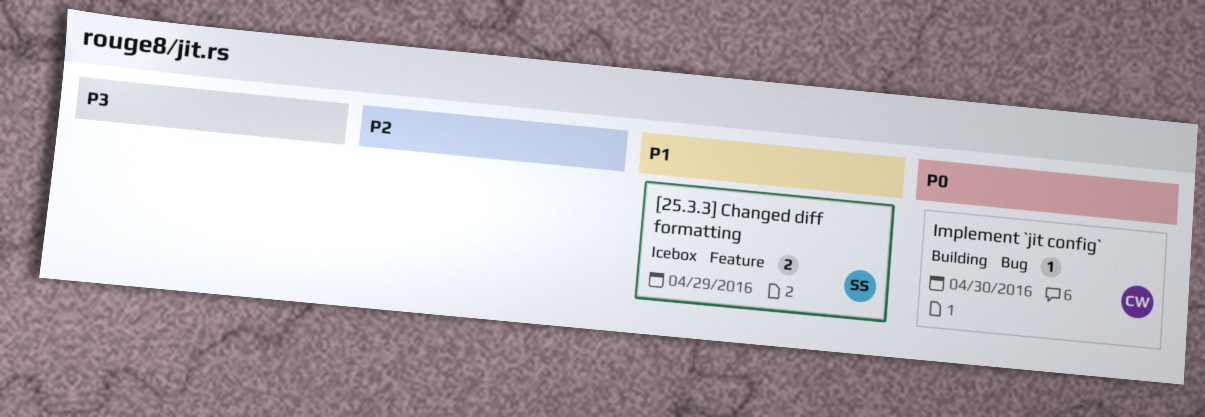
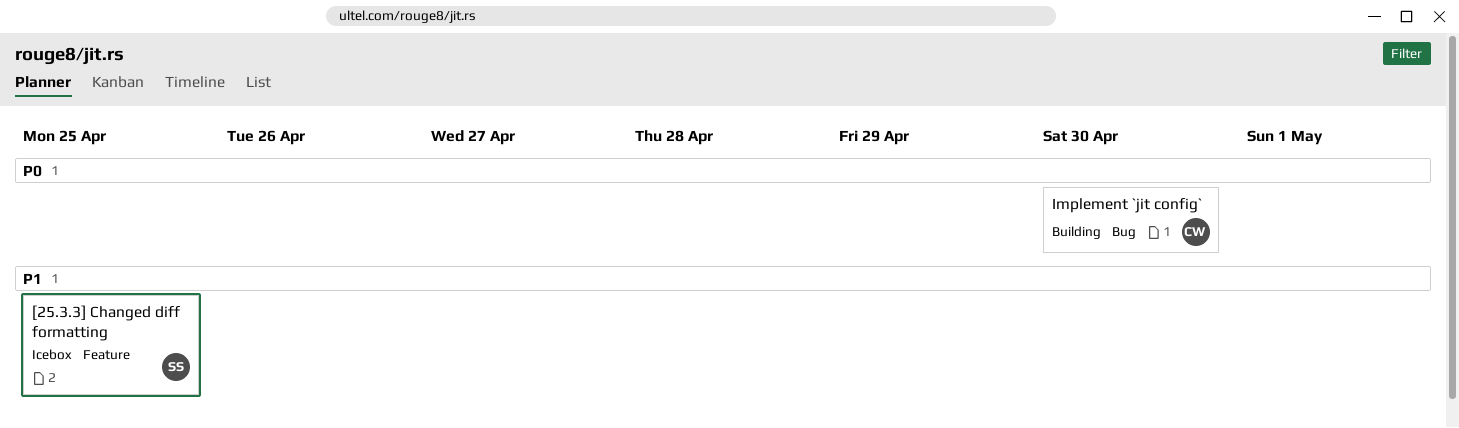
[25.3.3] Changed diff formatting, due: Apr 29 -> Apr 25

